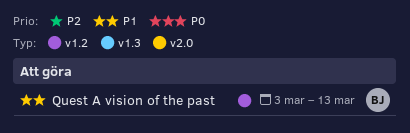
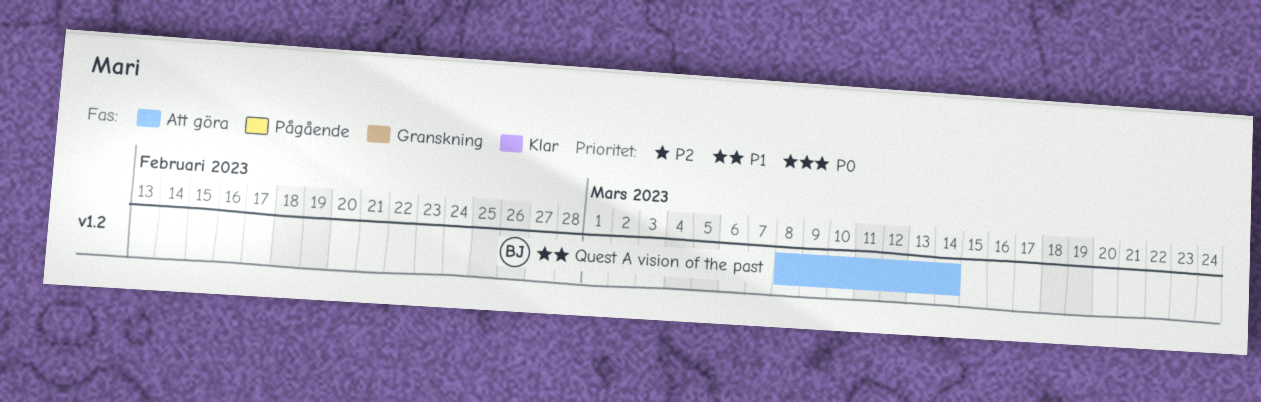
Quest A vision of the past, start: Mar 3 -> Mar 8
Quest A vision of the past, due: Mar 13 -> Mar 14

